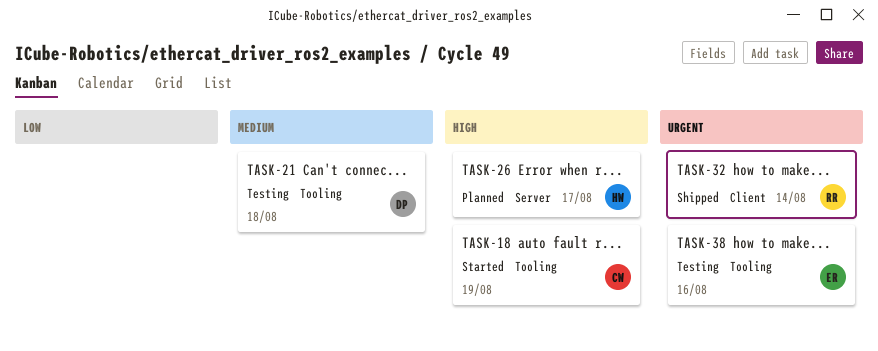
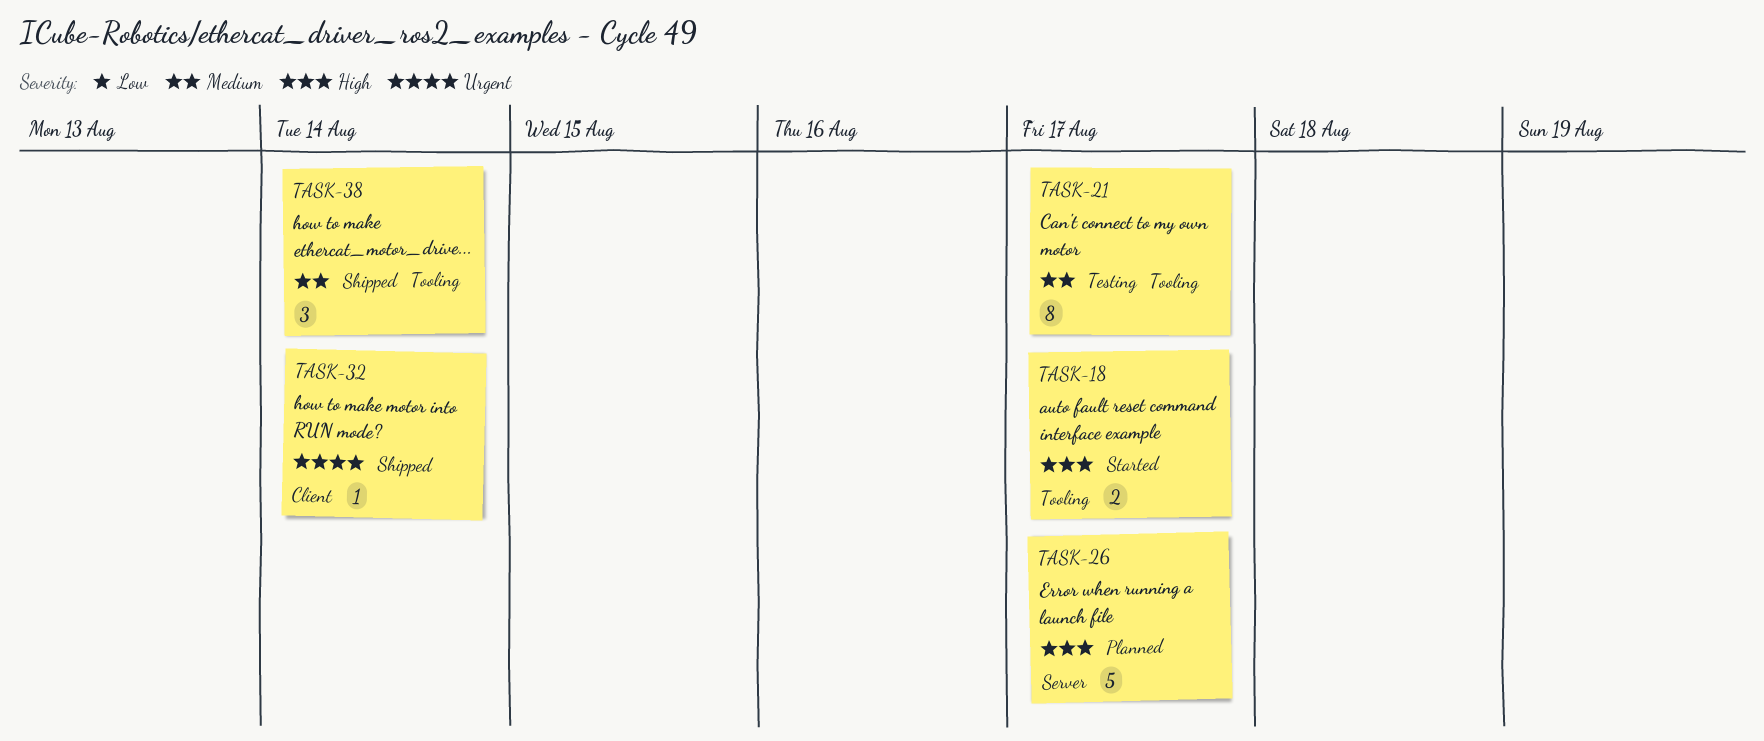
TASK-18, due: Aug 19 -> Aug 17
TASK-21, due: Aug 18 -> Aug 17
TASK-38, status: Testing -> Shipped
TASK-38, priority: Urgent -> Medium
TASK-38, due: Aug 16 -> Aug 14

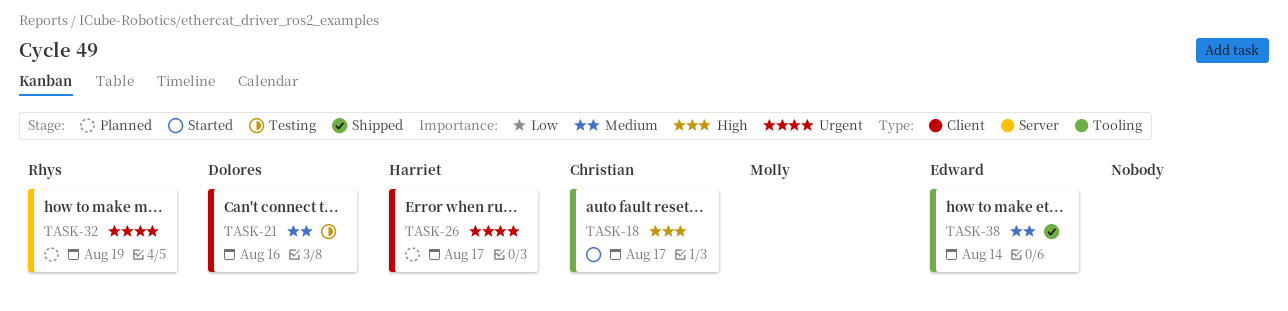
TASK-21, label: Tooling -> Client
TASK-21, due: Aug 17 -> Aug 16
TASK-26, priority: High -> Urgent
TASK-26, label: Server -> Client
TASK-32, status: Shipped -> Planned
TASK-32, label: Client -> Server
TASK-32, due: Aug 14 -> Aug 19

